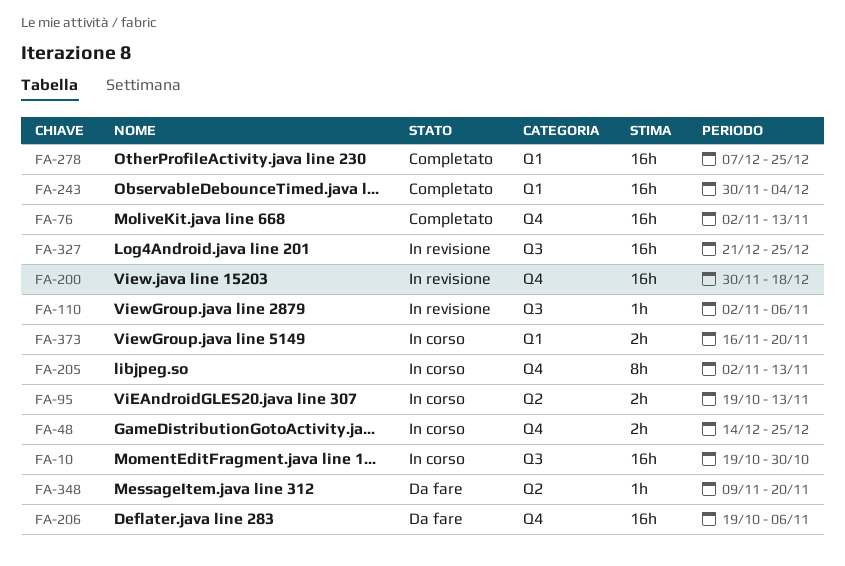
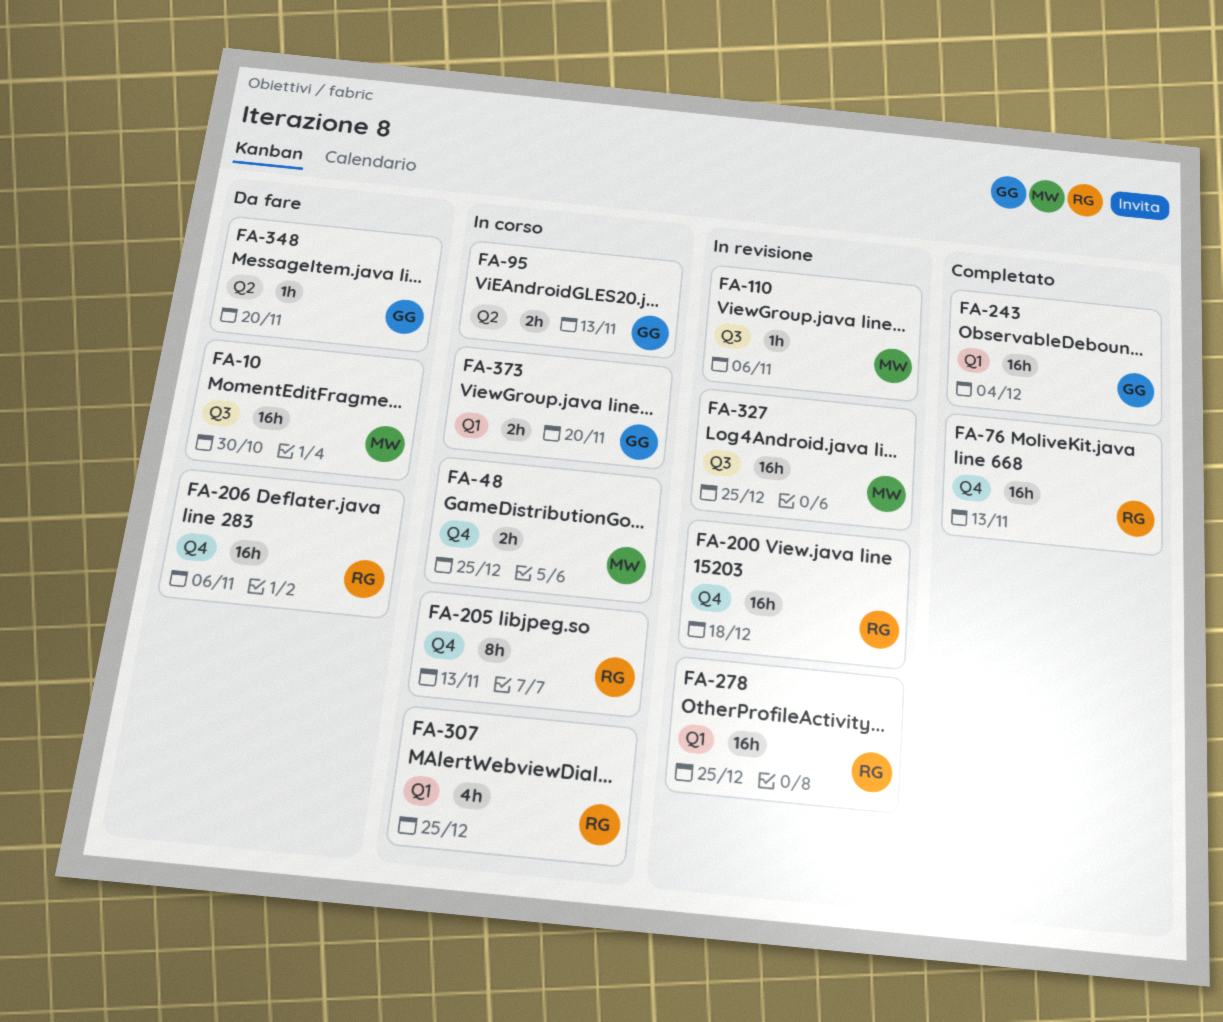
FA-10, status: In corso -> Da fare
FA-278, status: Completato -> In revisione
FA-307: none -> present

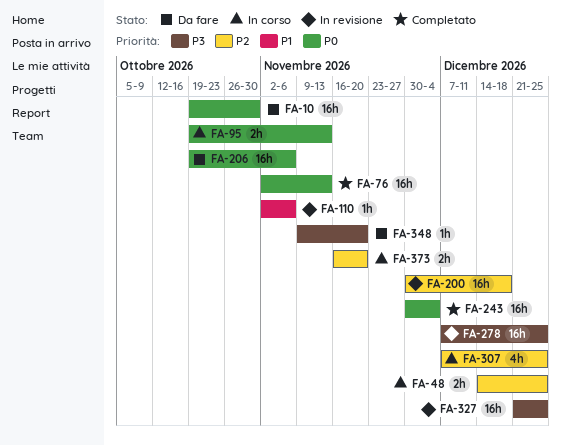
FA-205: present -> none

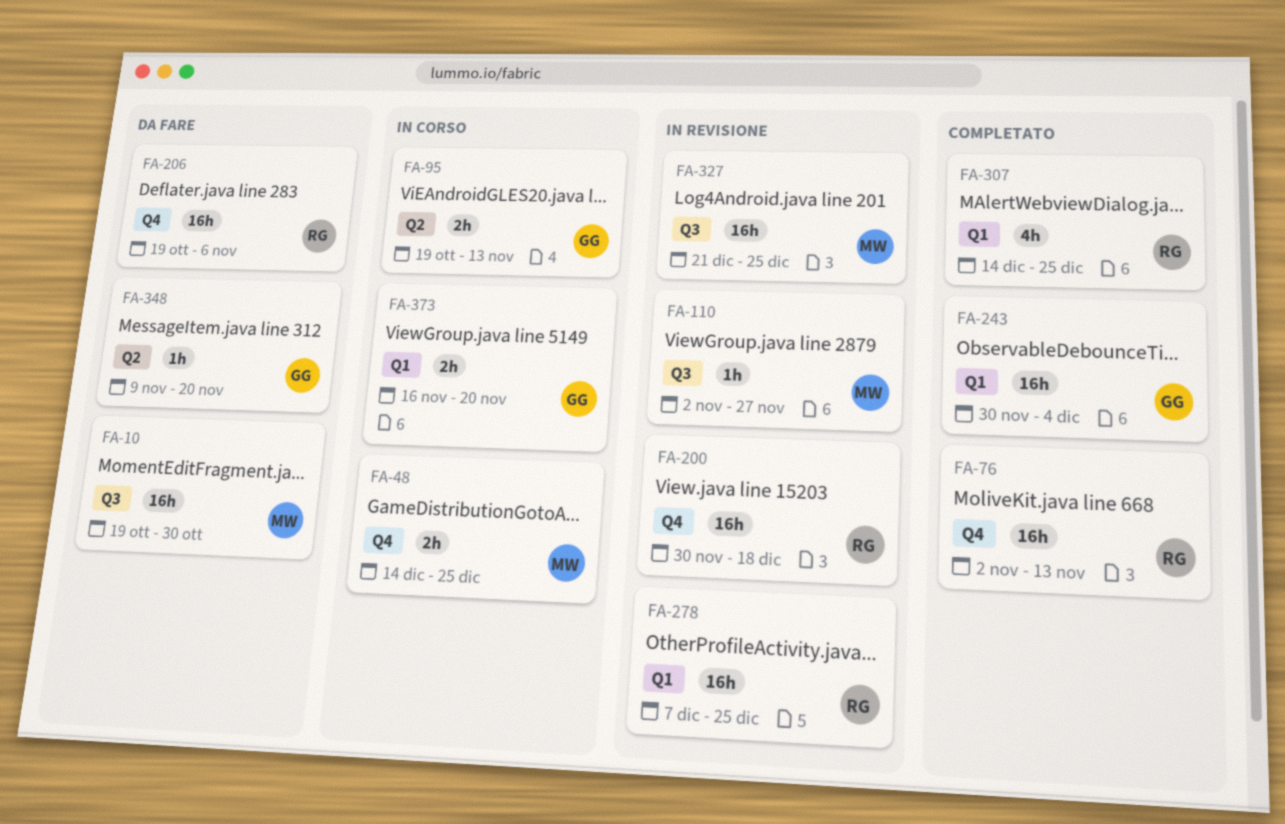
FA-110, due: Nov 6 -> Nov 27
FA-307, status: In corso -> Completato
FA-307, start: Dec 7 -> Dec 14

